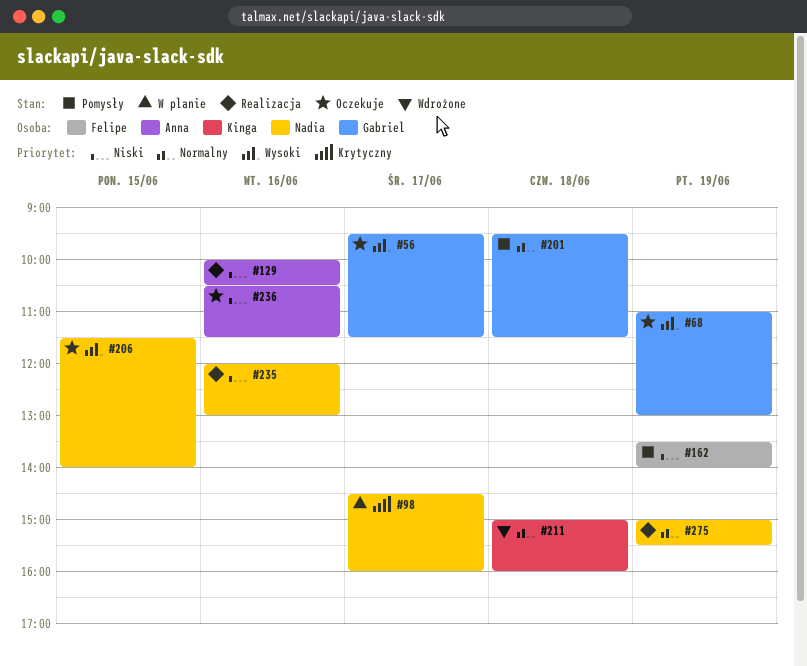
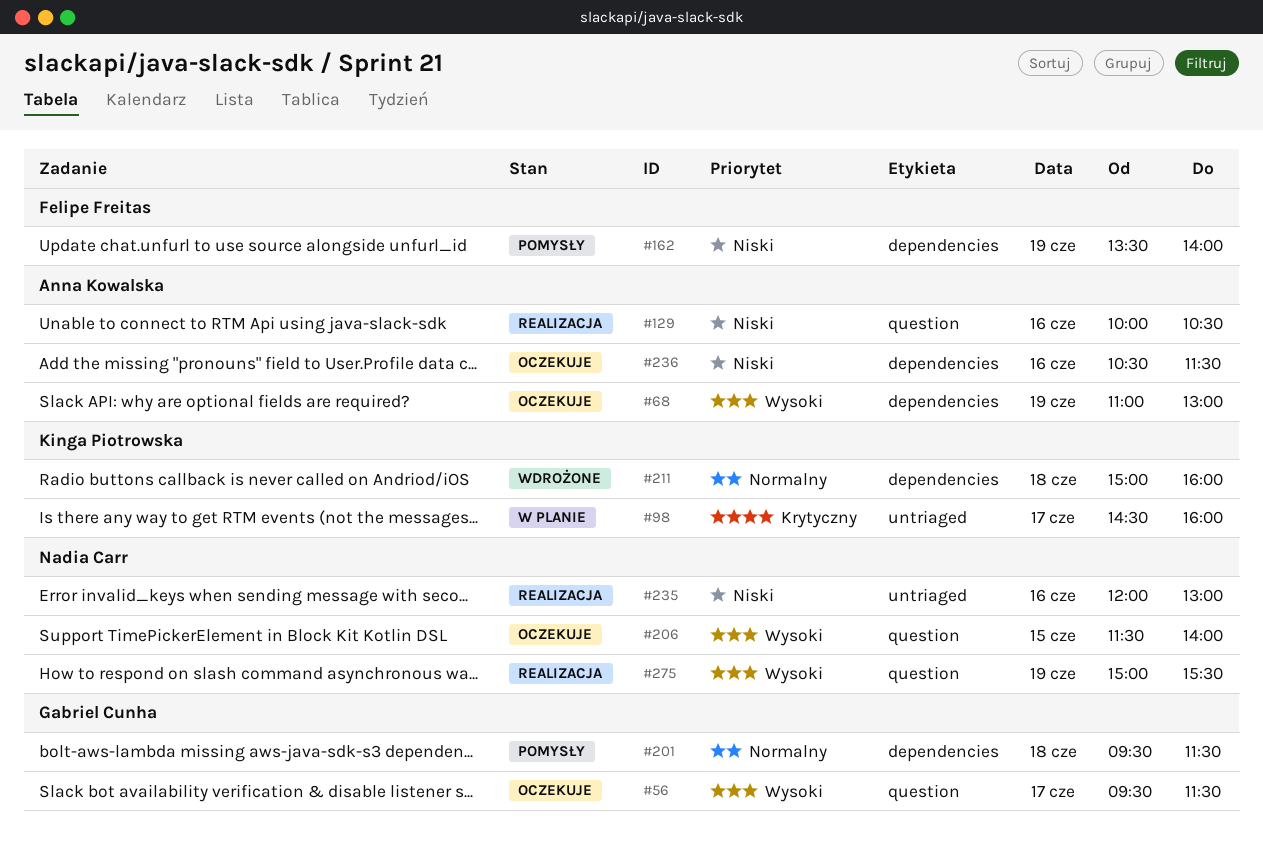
#68, owner: Gabriel Cunha -> Anna Kowalska
#98, owner: Nadia Carr -> Kinga Piotrowska
#275, priority: Normalny -> Wysoki

